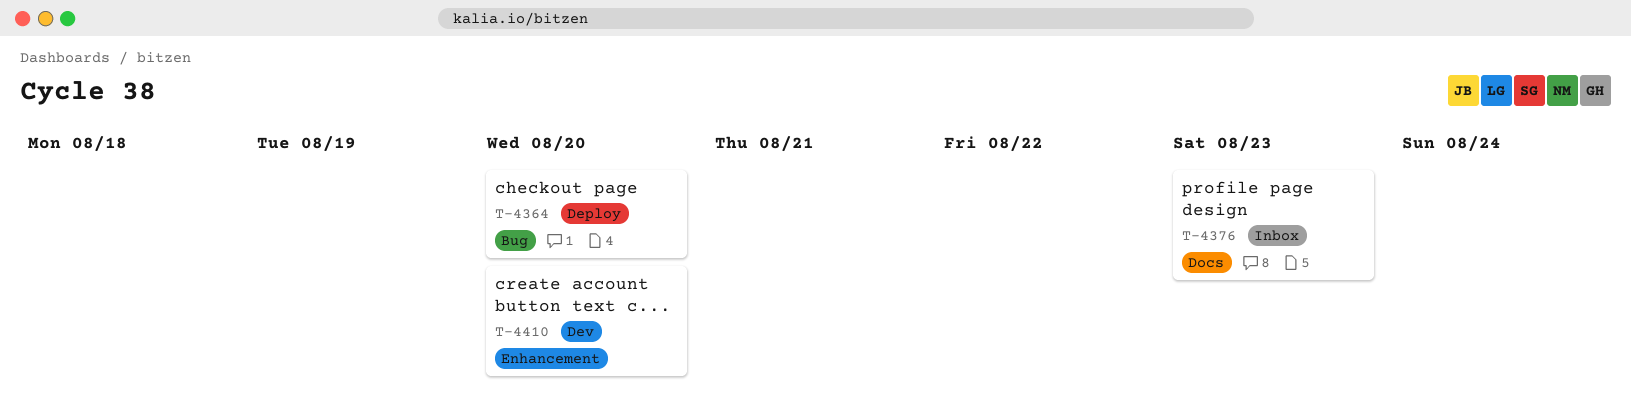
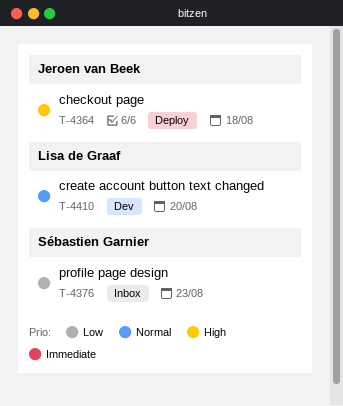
T-4364, due: Aug 20 -> Aug 18

